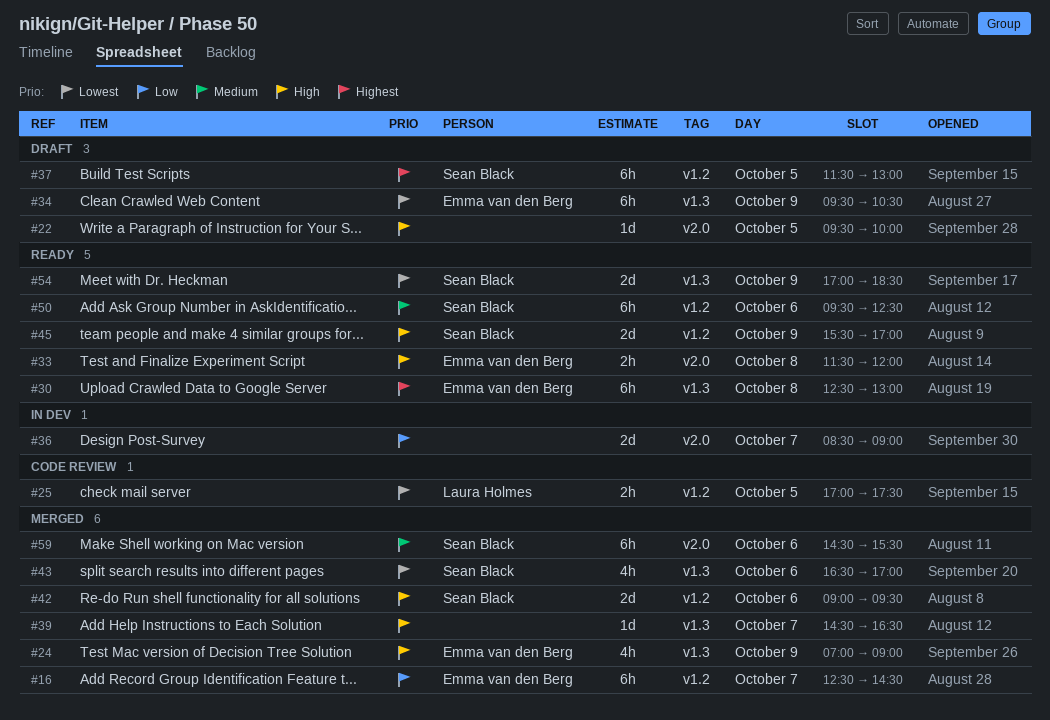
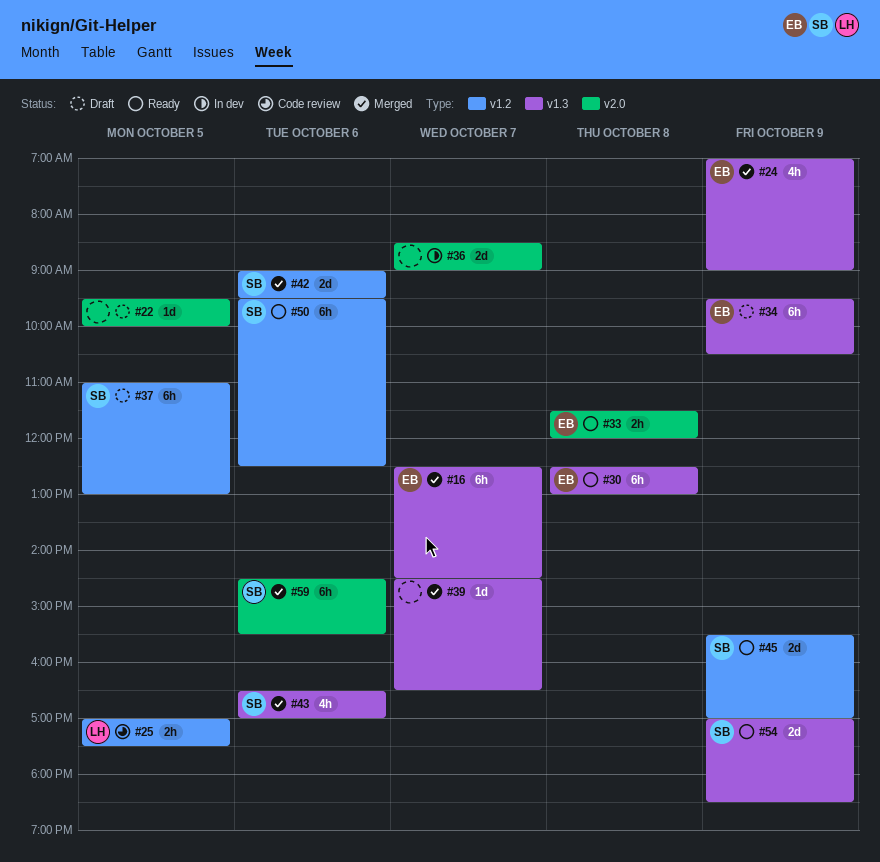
#16, label: v1.2 -> v1.3
#37, begins: 11:30 -> 11:00

